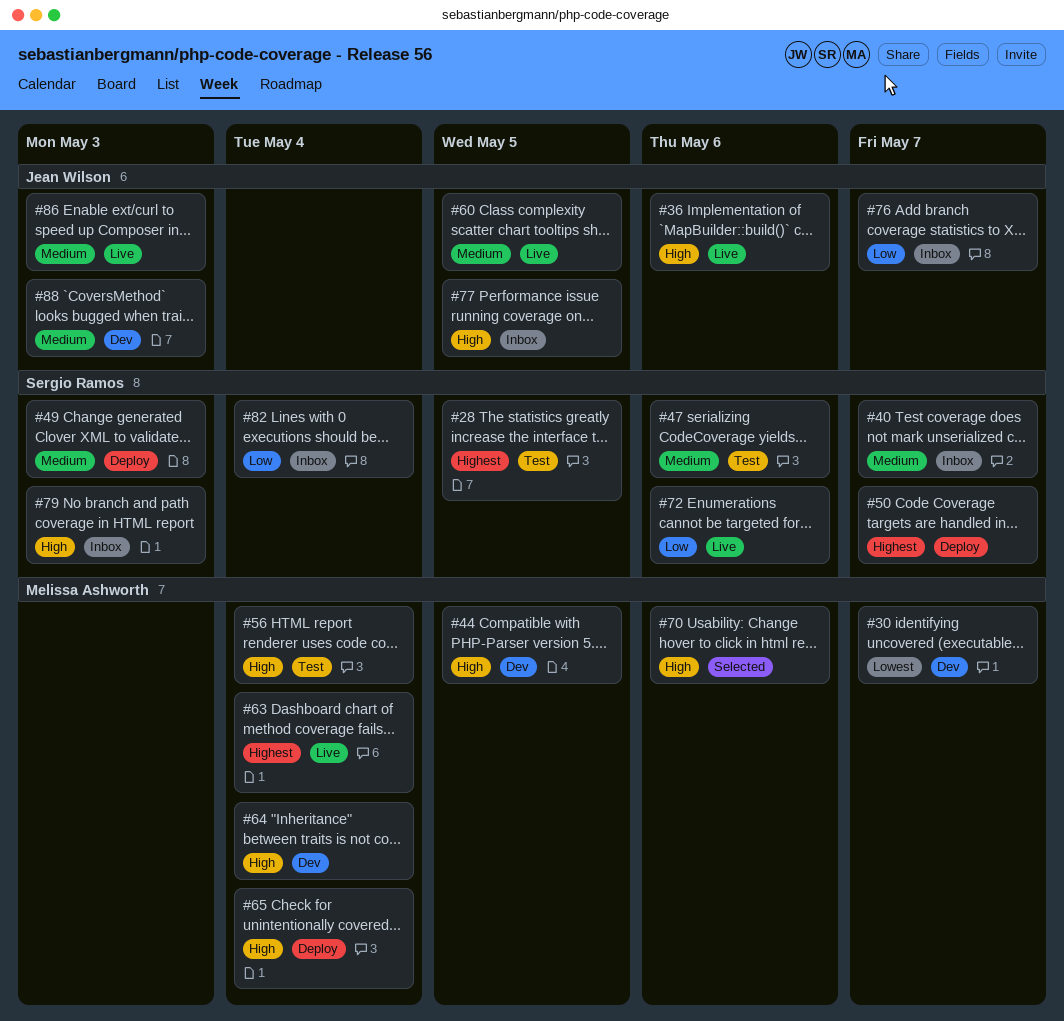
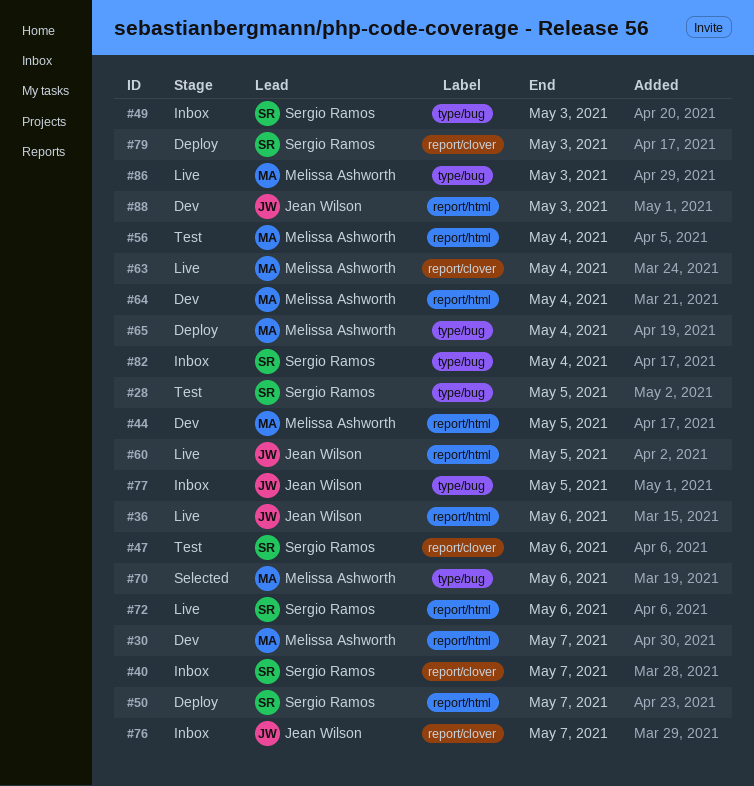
#49, status: Deploy -> Inbox
#79, status: Inbox -> Deploy
#86, owner: Jean Wilson -> Melissa Ashworth

